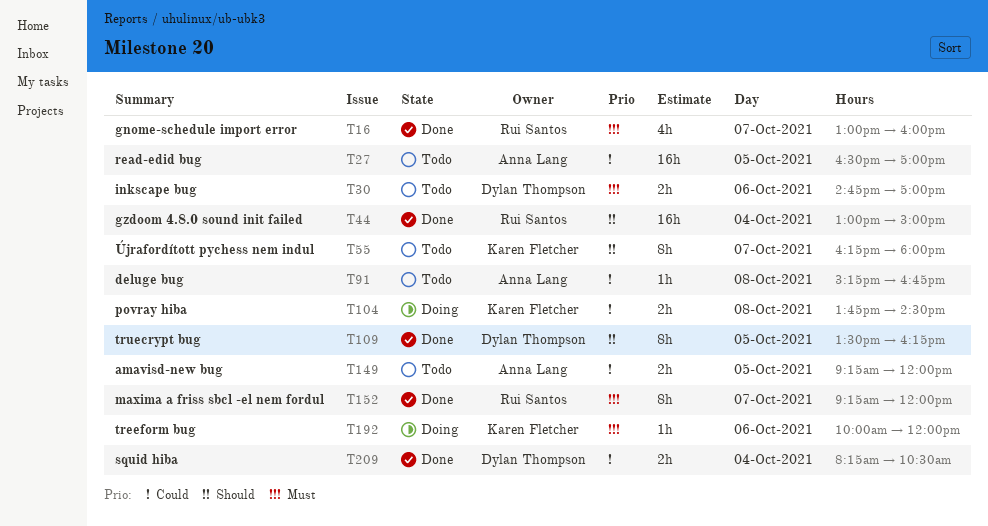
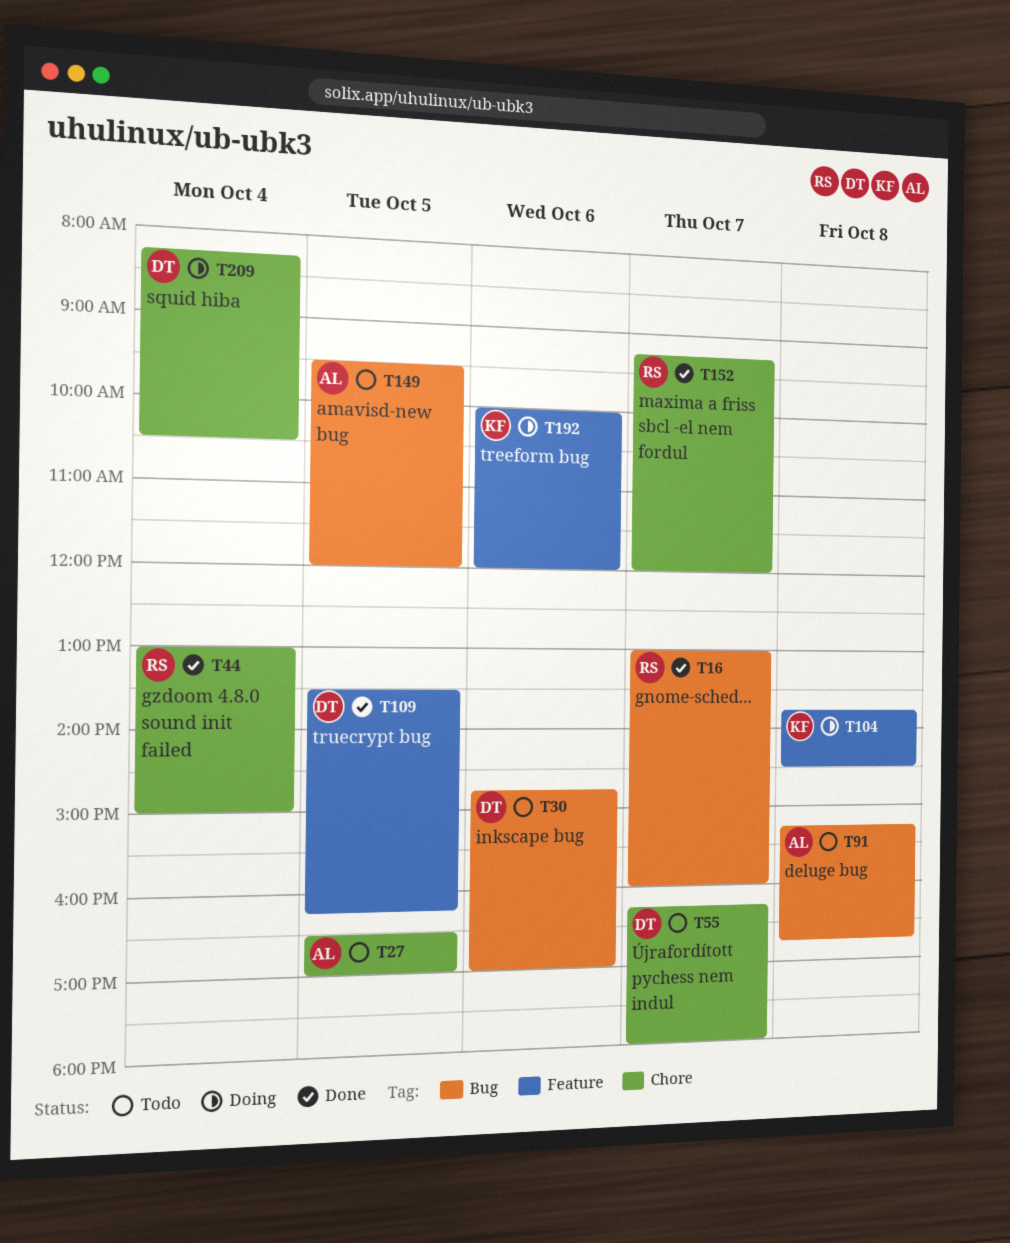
T55, owner: Karen Fletcher -> Dylan Thompson
T149, begins: 09:15 -> 09:30
T209, status: Done -> Doing

